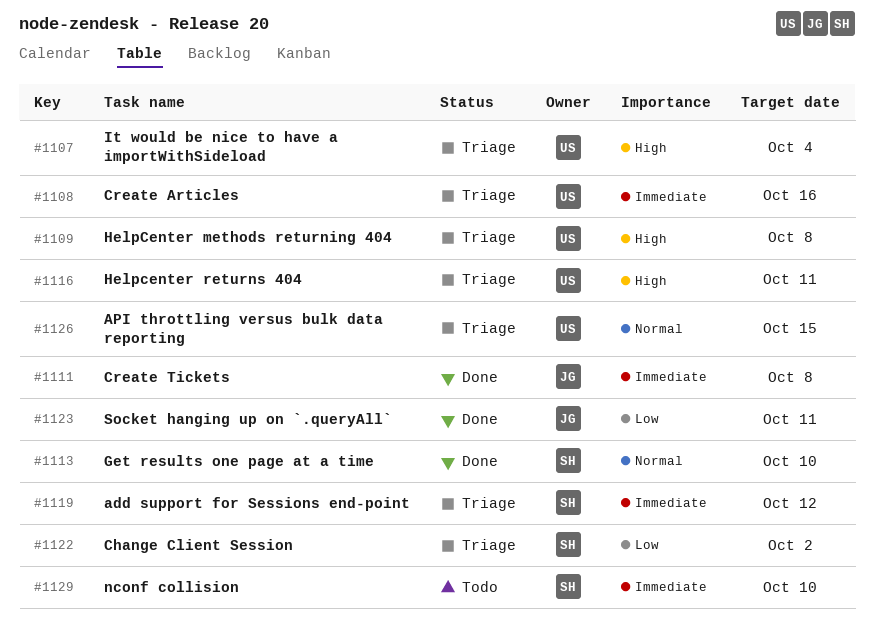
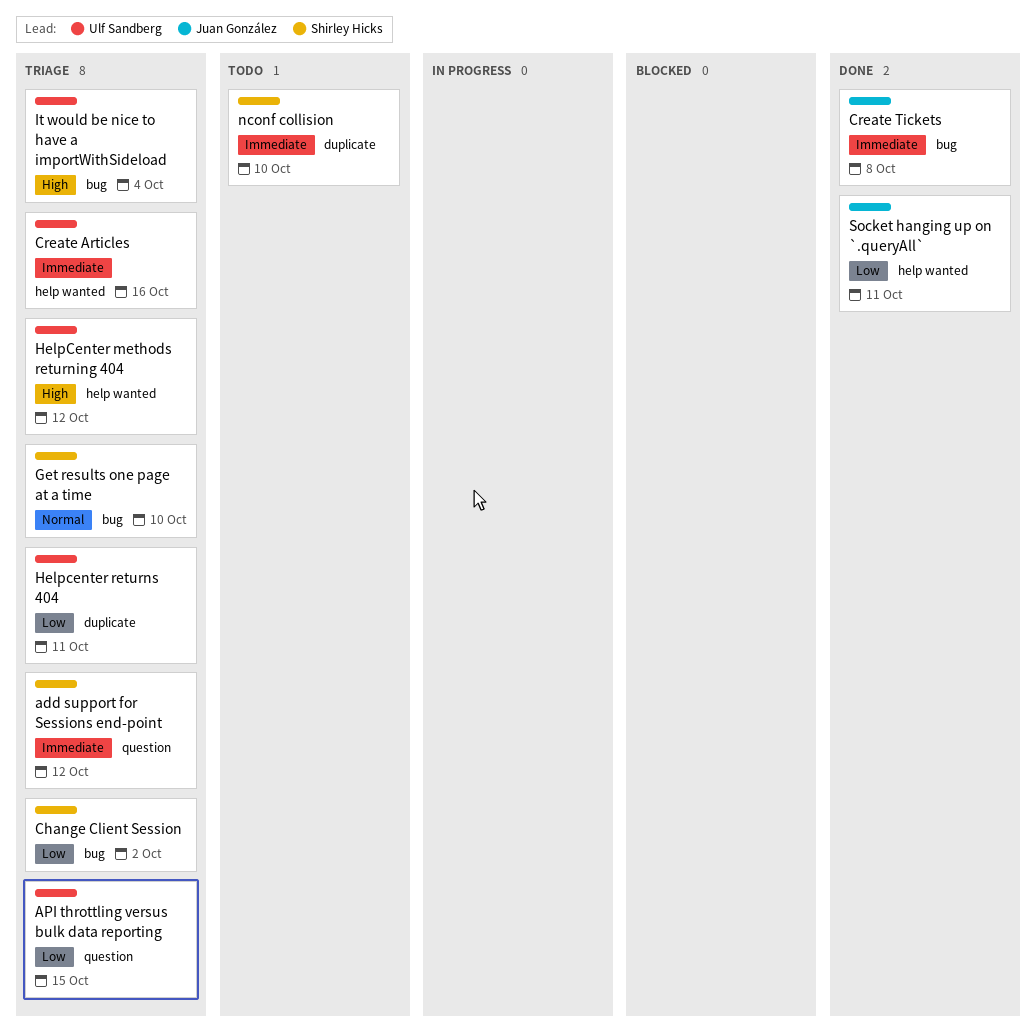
API throttling versus bulk data reporting, priority: Normal -> Low
Get results one page at a time, status: Done -> Triage
HelpCenter methods returning 404, due: Oct 8 -> Oct 12
Helpcenter returns 404, priority: High -> Low

